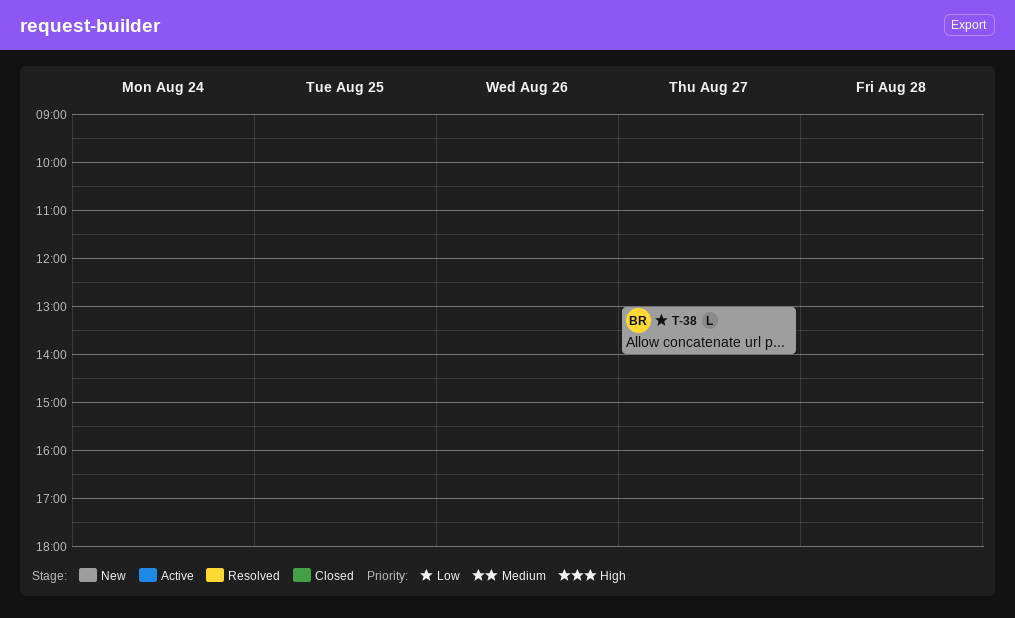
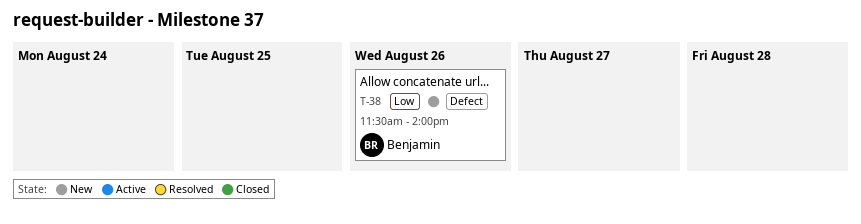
T-38, day: Aug 27 -> Aug 26
T-38, begins: 13:00 -> 11:30

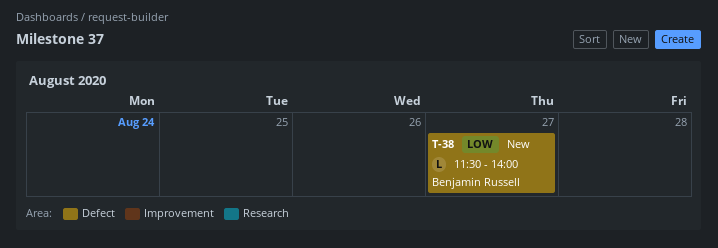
T-38, day: Aug 26 -> Aug 27

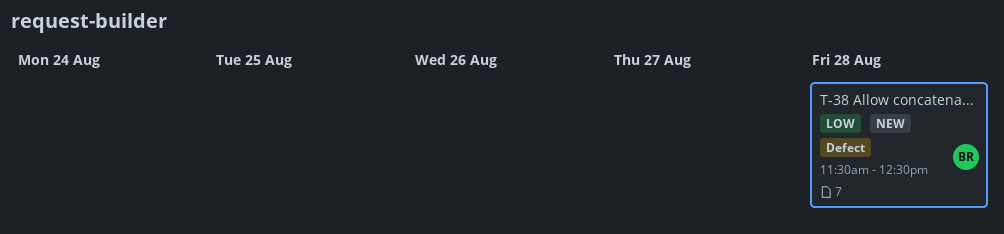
T-38, day: Aug 27 -> Aug 28
T-38, ends: 14:00 -> 12:30

